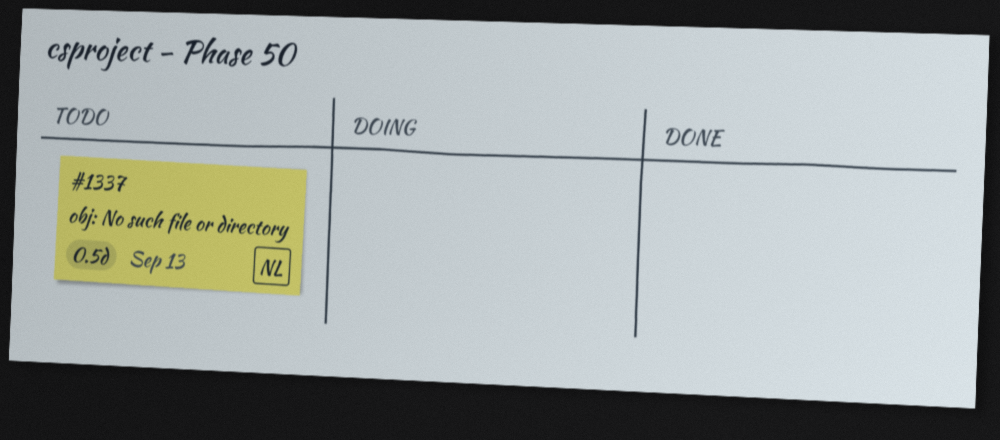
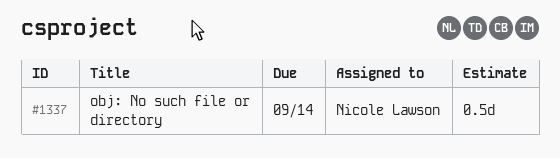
#1337, due: Sep 13 -> Sep 14

